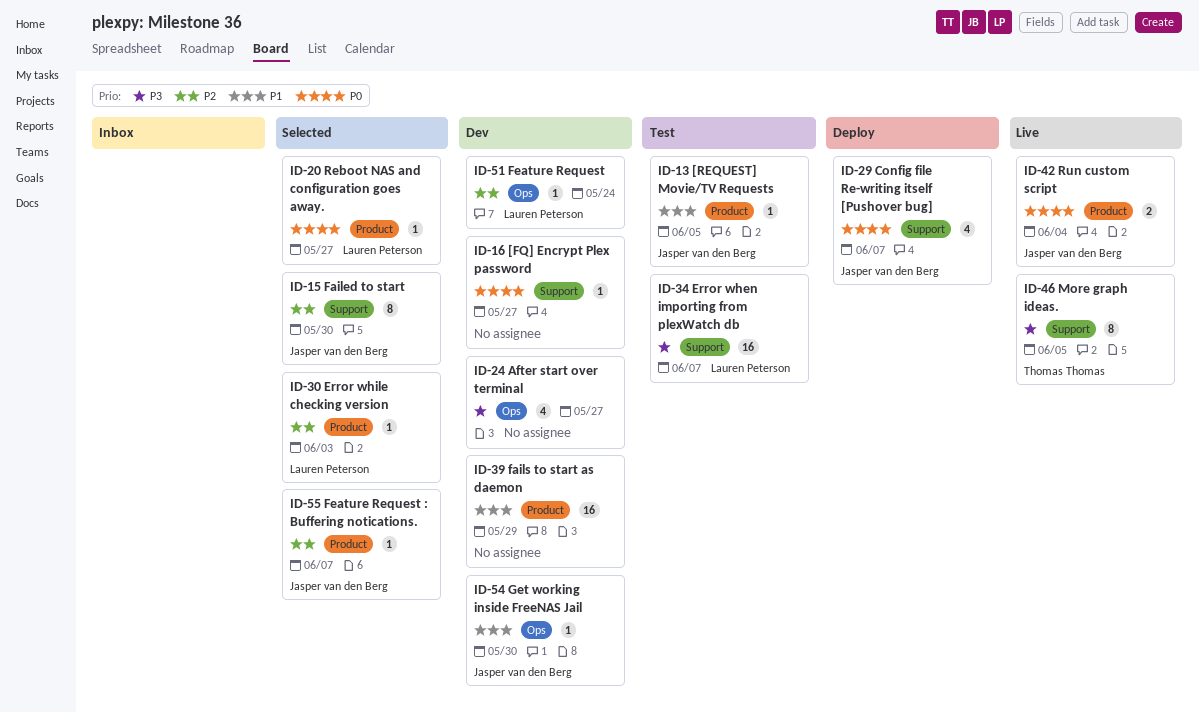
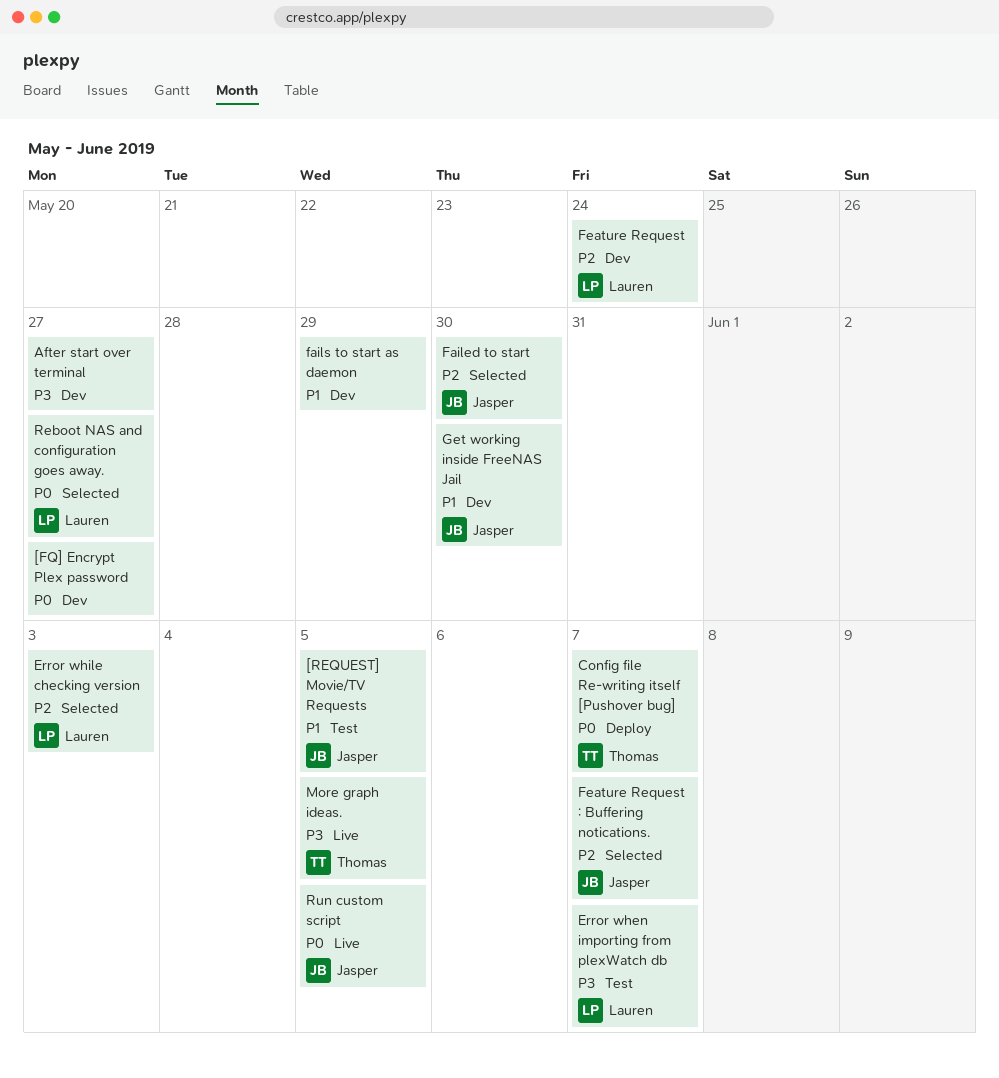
Config file Re-writing itself [Pushover bug], owner: Jasper van den Berg -> Thomas Thomas
Run custom script, due: Jun 4 -> Jun 5

